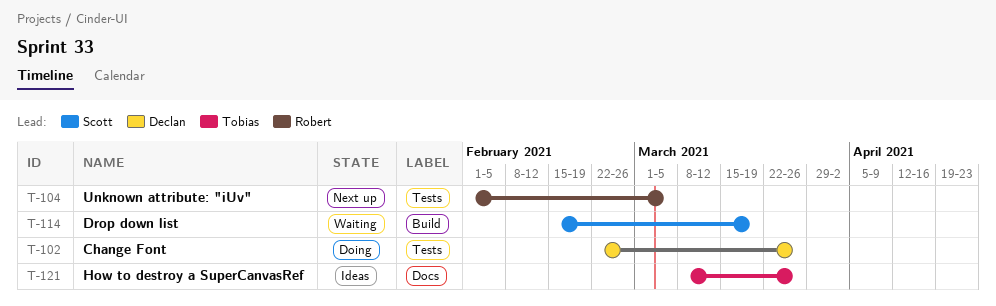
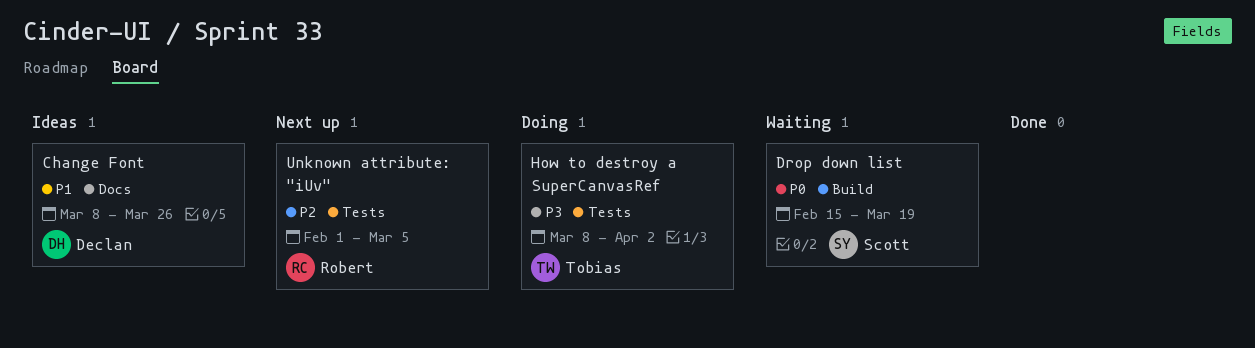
Change Font, status: Doing -> Ideas
Change Font, label: Tests -> Docs
Change Font, start: Feb 22 -> Mar 8
How to destroy a SuperCanvasRef, status: Ideas -> Doing
How to destroy a SuperCanvasRef, label: Docs -> Tests
How to destroy a SuperCanvasRef, due: Mar 26 -> Apr 2

